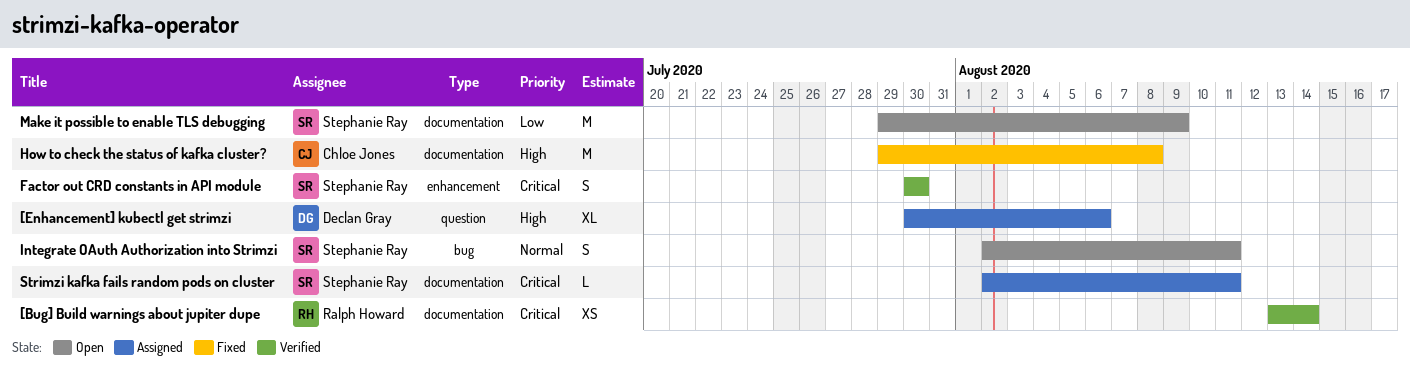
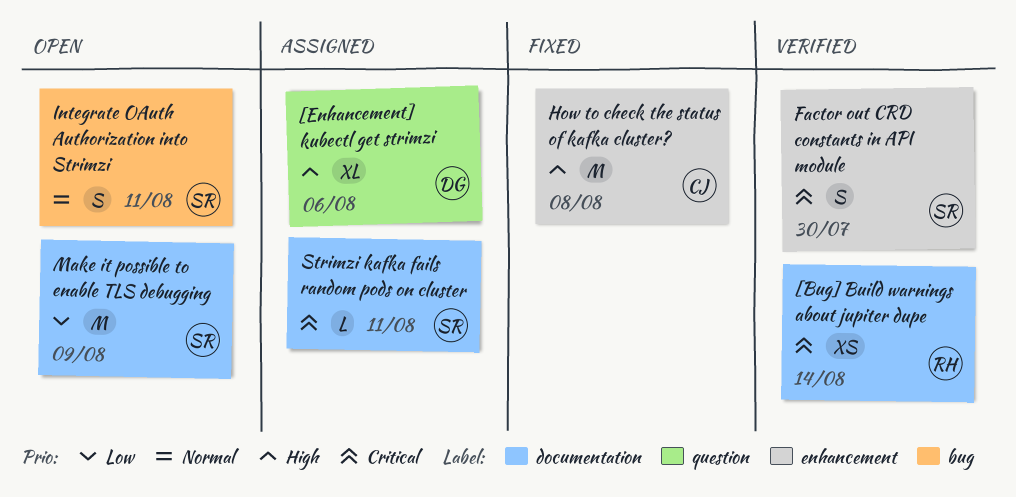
How to check the status of kafka cluster?, label: documentation -> enhancement

